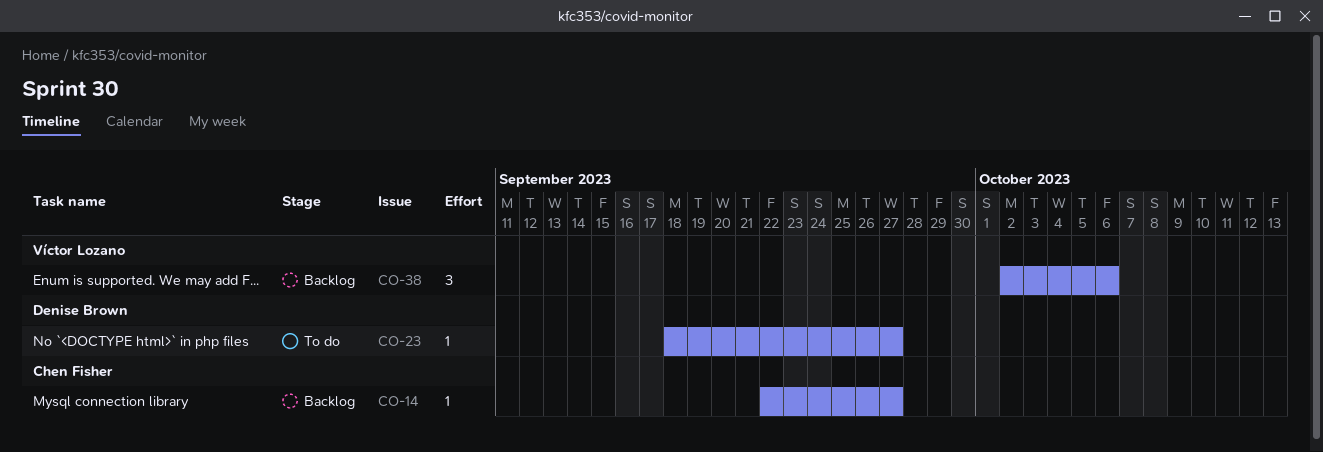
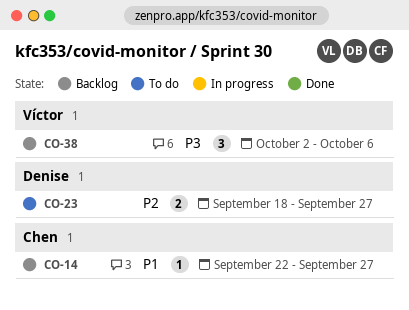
CO-23, estimate: 1 -> 2

